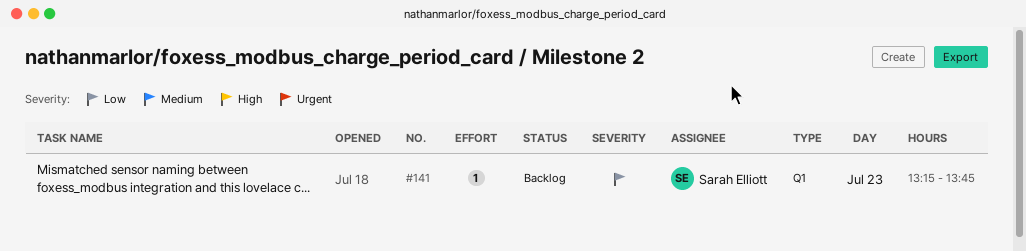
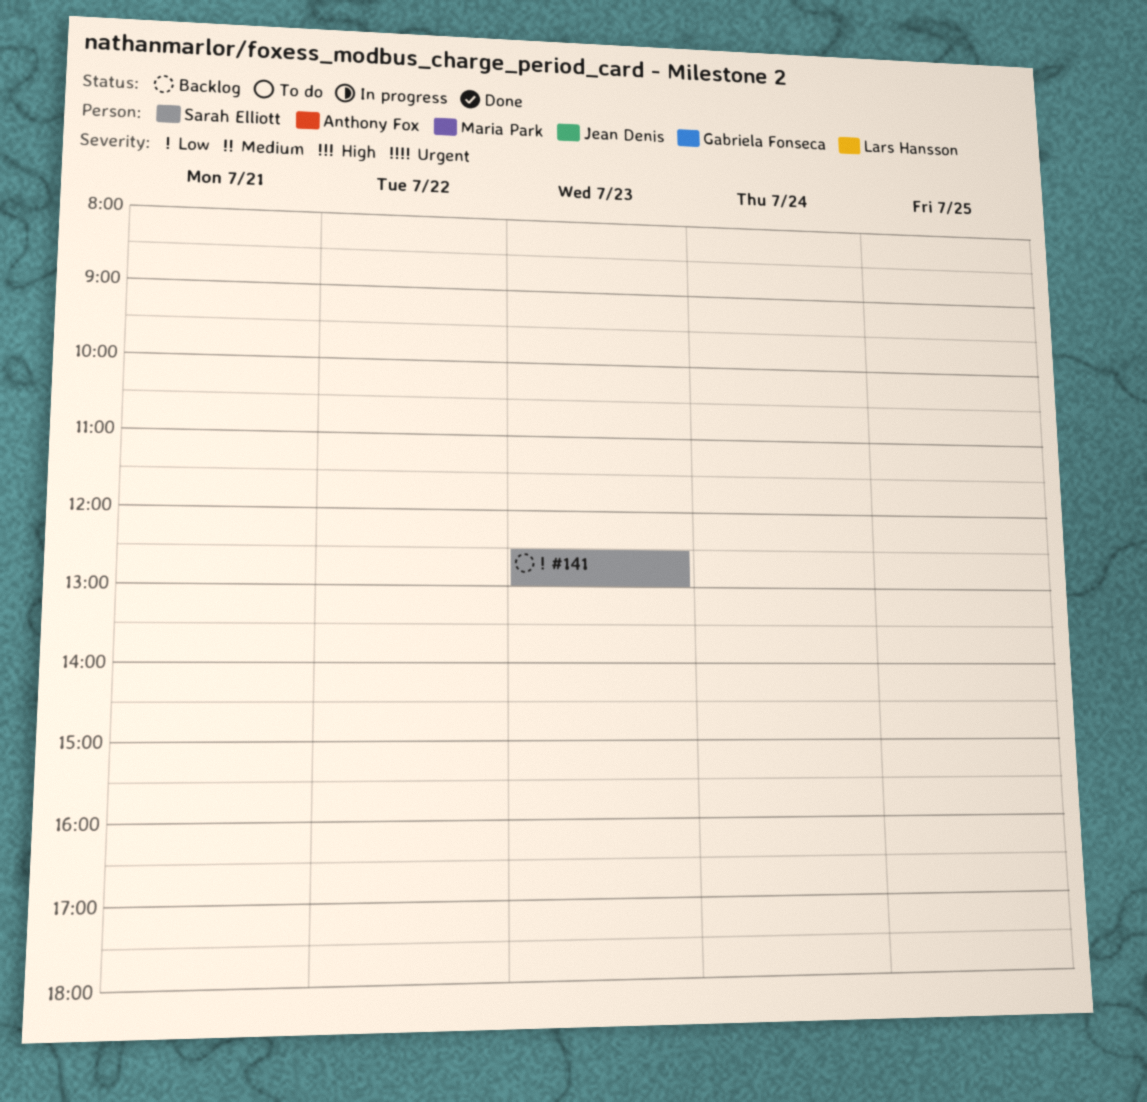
#141, begins: 13:15 -> 12:30
#141, ends: 13:45 -> 13:00

